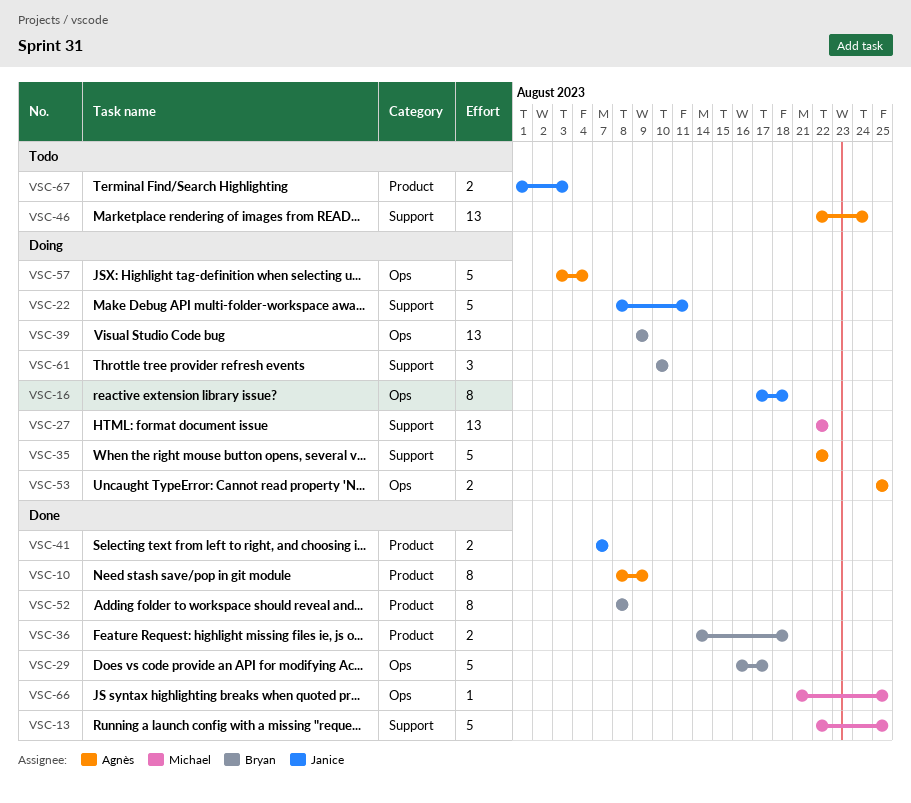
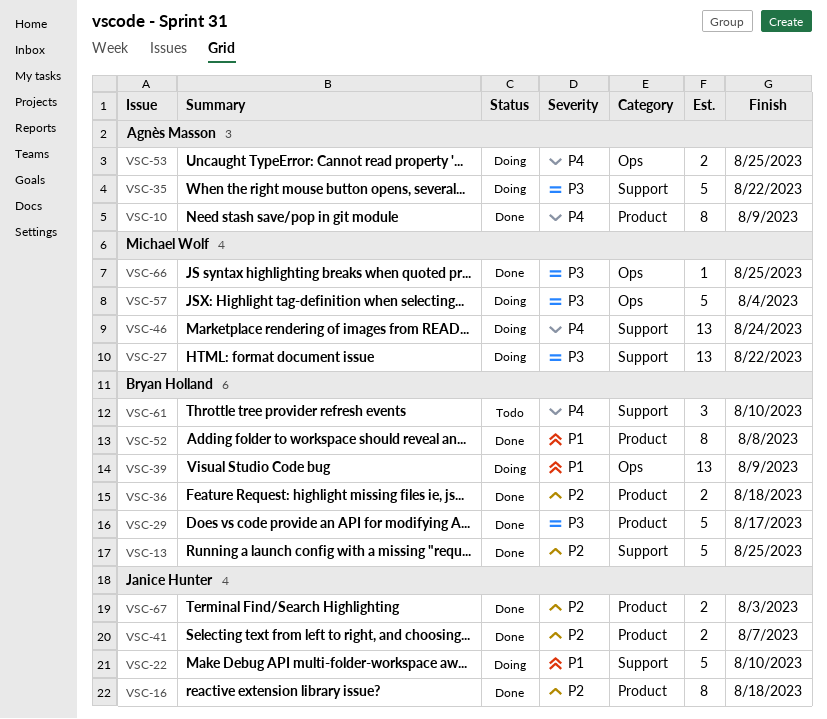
VSC-13, owner: Michael Wolf -> Bryan Holland
VSC-16, status: Doing -> Done
VSC-16, label: Ops -> Product
VSC-22, due: Aug 11 -> Aug 10
VSC-29, label: Ops -> Product
VSC-46, status: Todo -> Doing
VSC-46, owner: Agnès Masson -> Michael Wolf
VSC-57, owner: Agnès Masson -> Michael Wolf
VSC-61, status: Doing -> Todo
VSC-67, status: Todo -> Done

